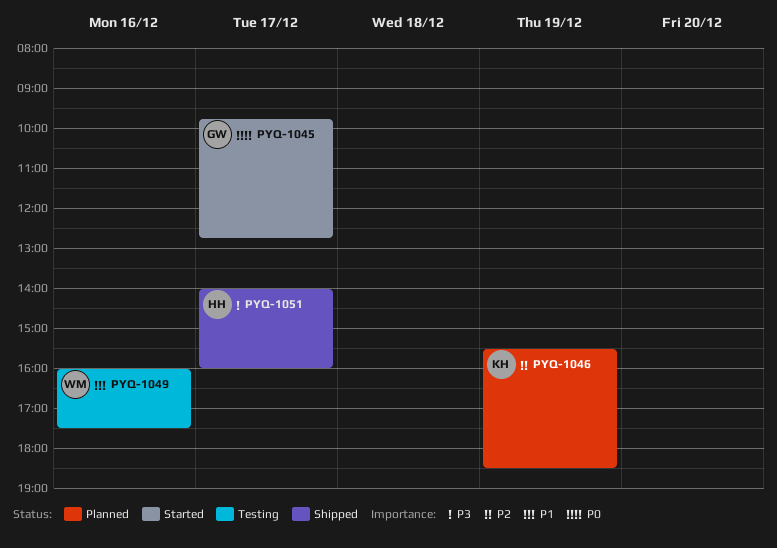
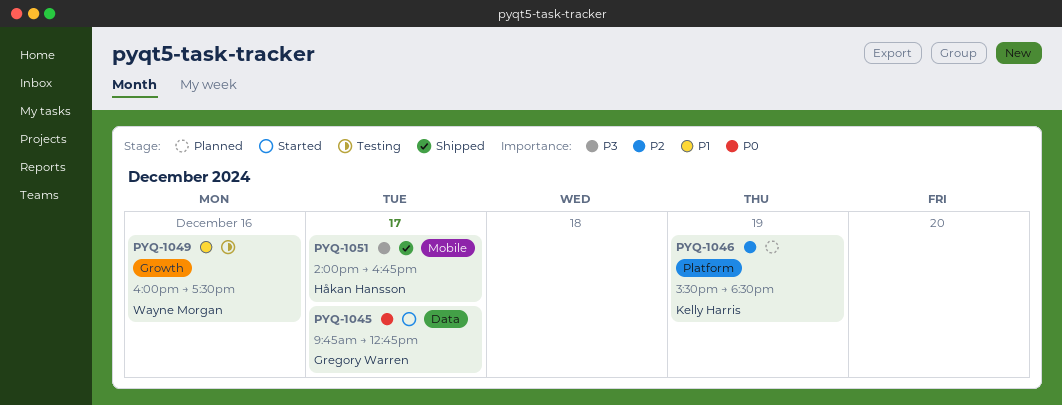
PYQ-1051, ends: 16:00 -> 16:45

